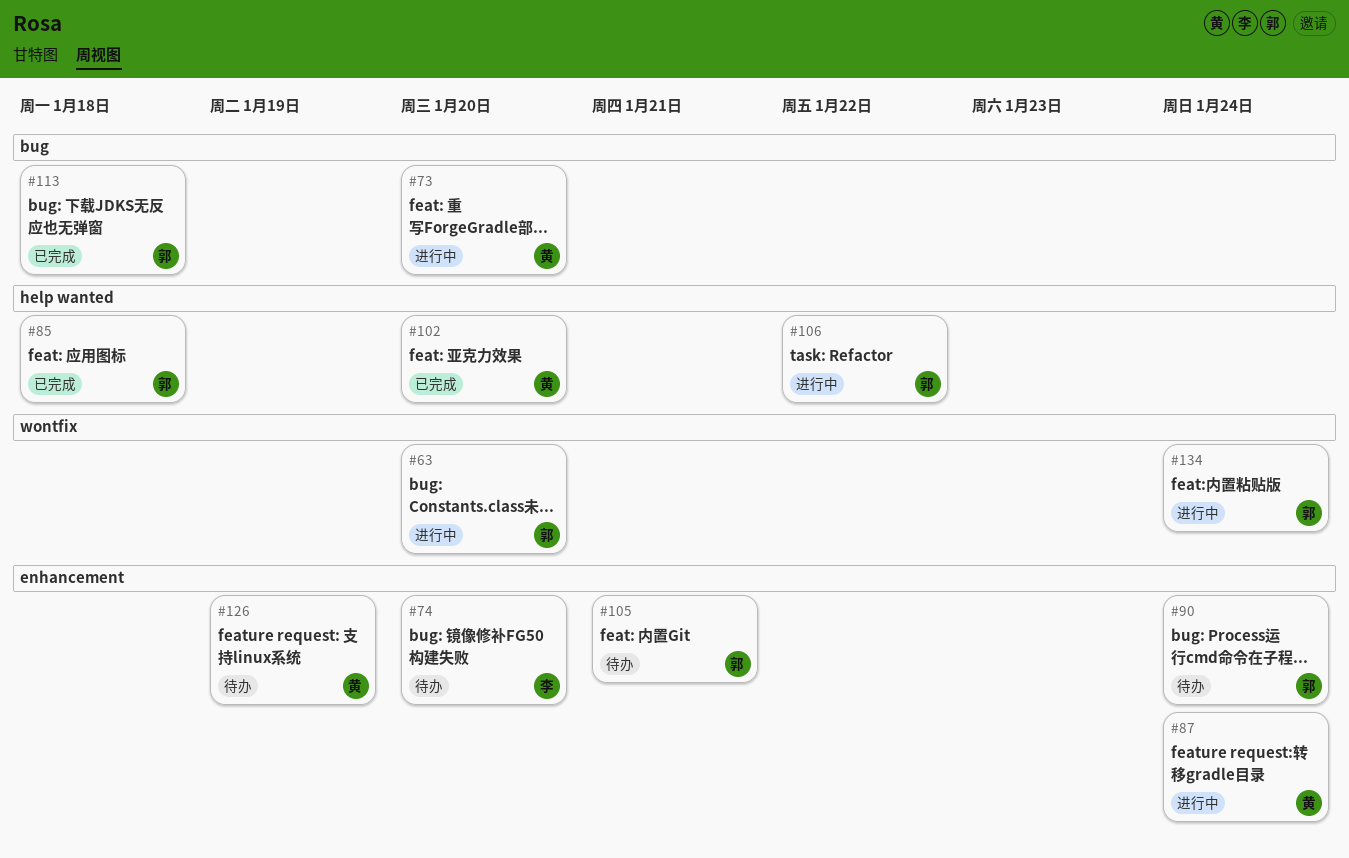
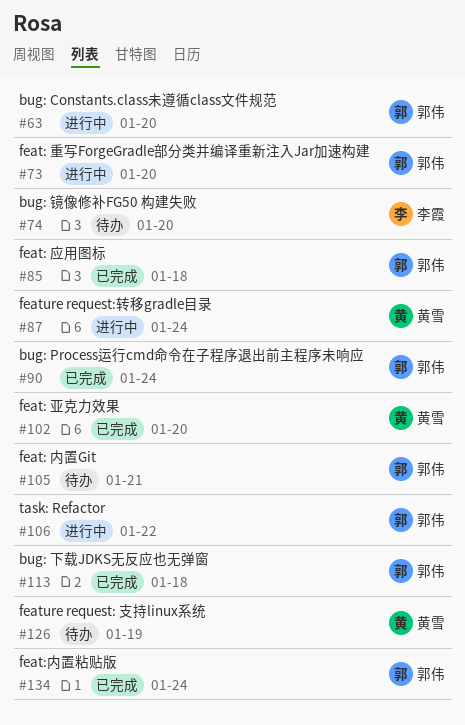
#73, owner: 黄雪 -> 郭伟
#90, status: 待办 -> 已完成
#134, status: 进行中 -> 已完成

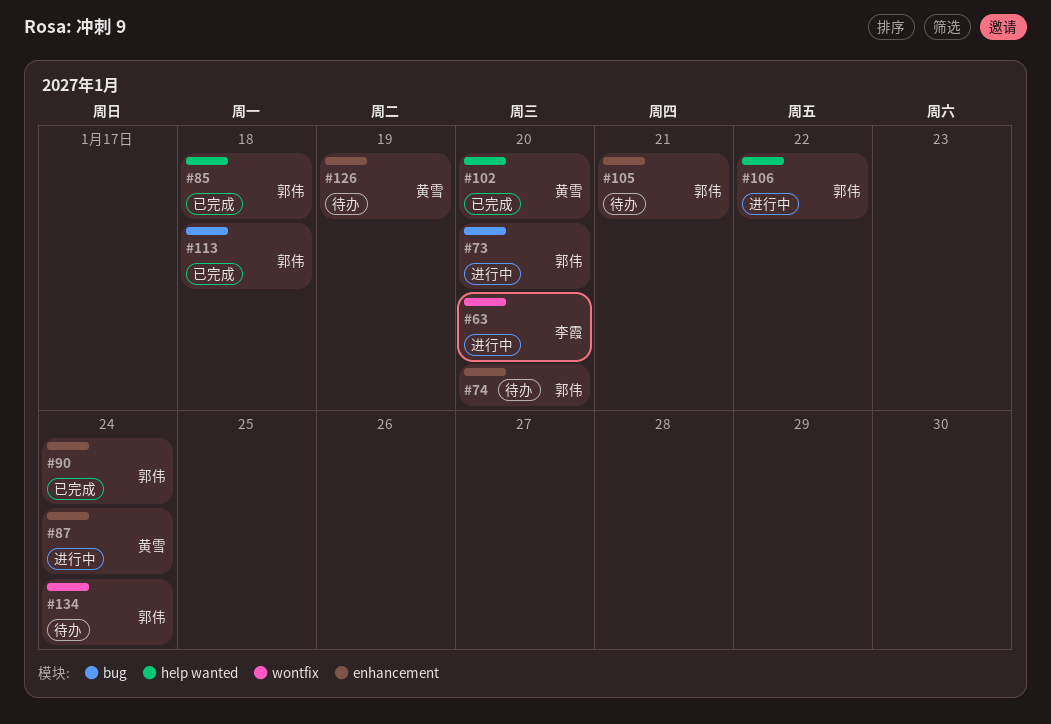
#63, owner: 郭伟 -> 李霞
#74, owner: 李霞 -> 郭伟
#134, status: 已完成 -> 待办

